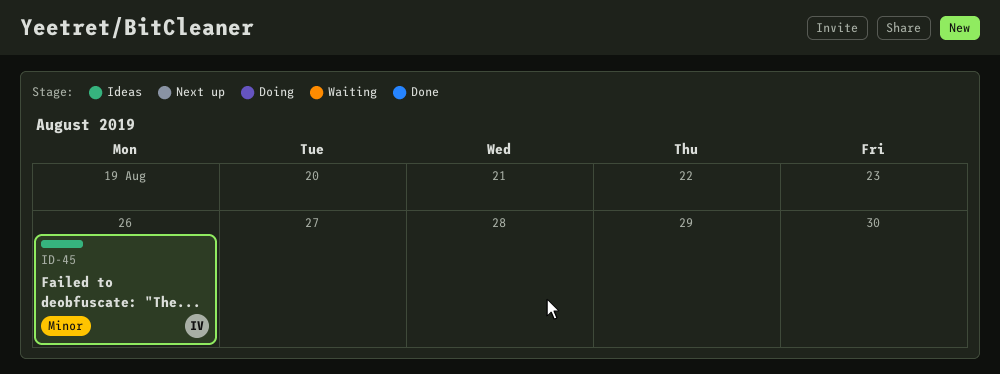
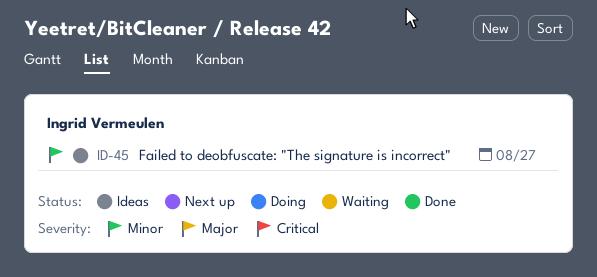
ID-45, due: Aug 26 -> Aug 27

